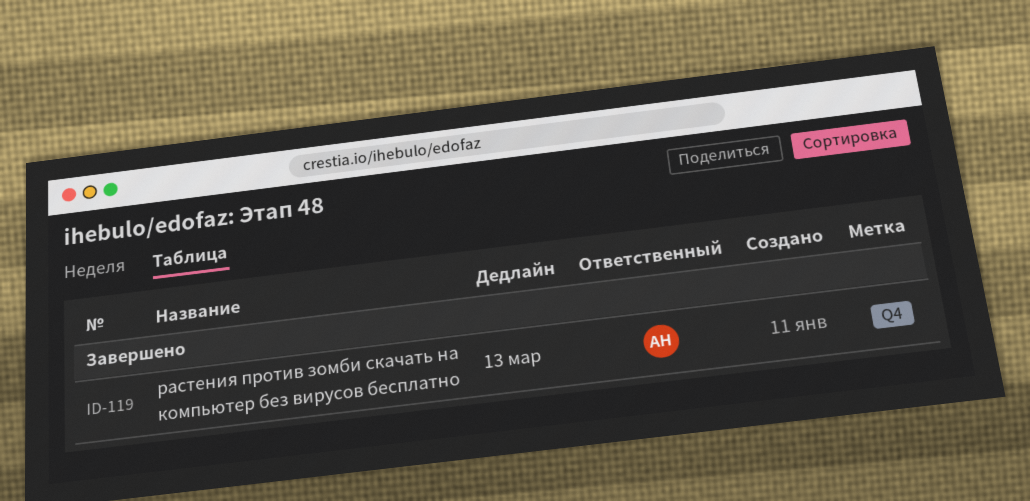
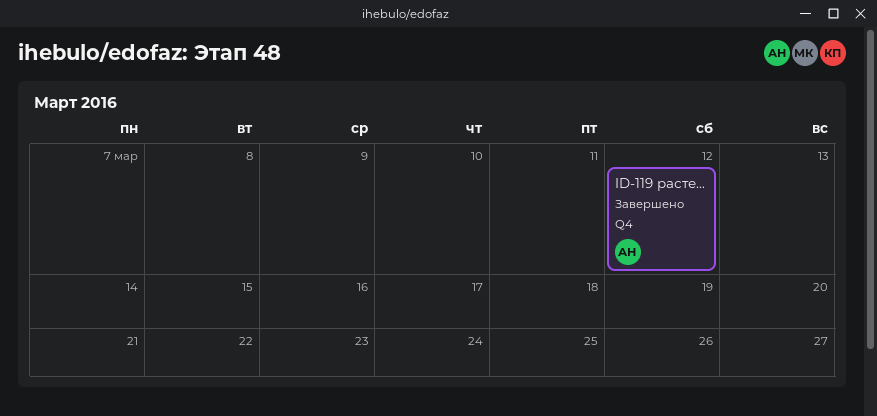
ID-119, due: Mar 13 -> Mar 12

